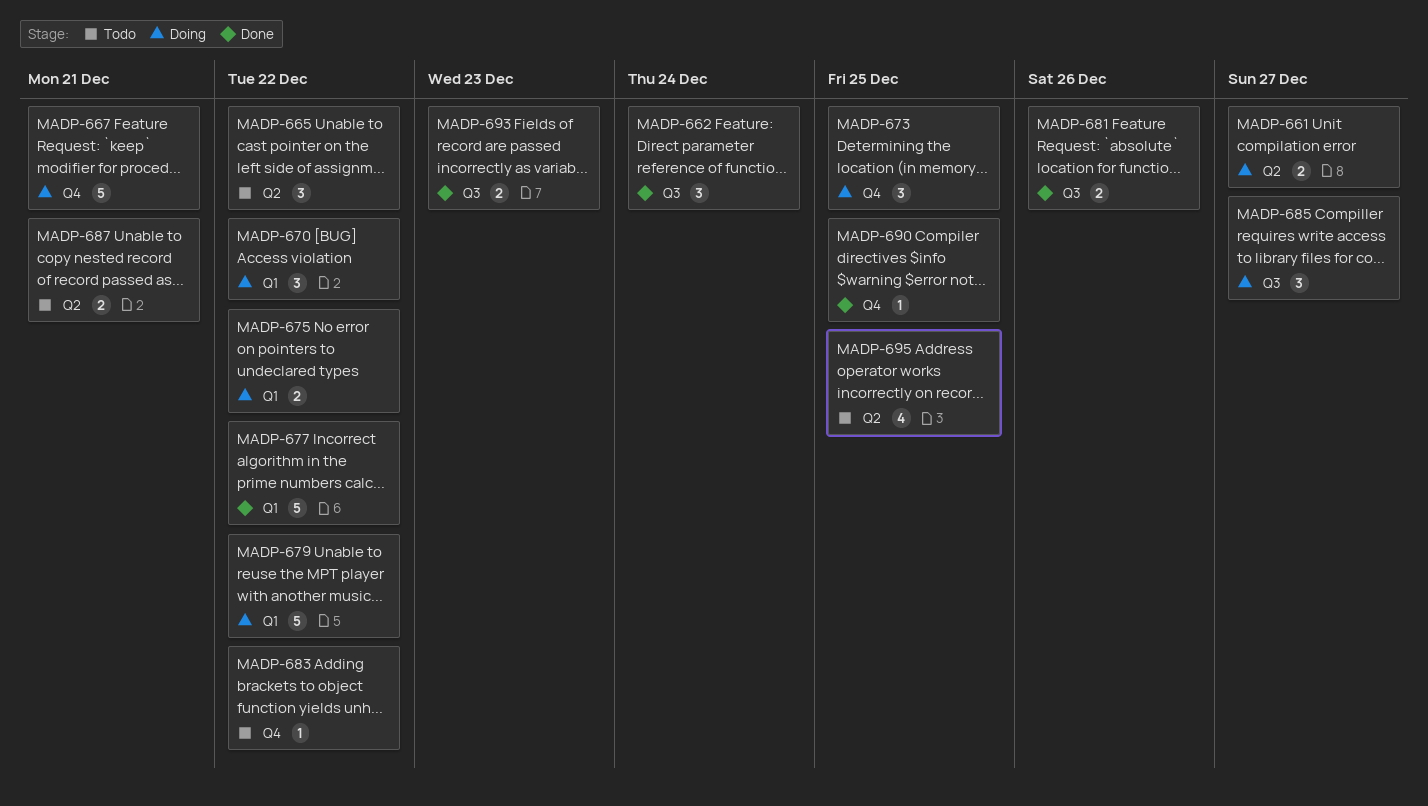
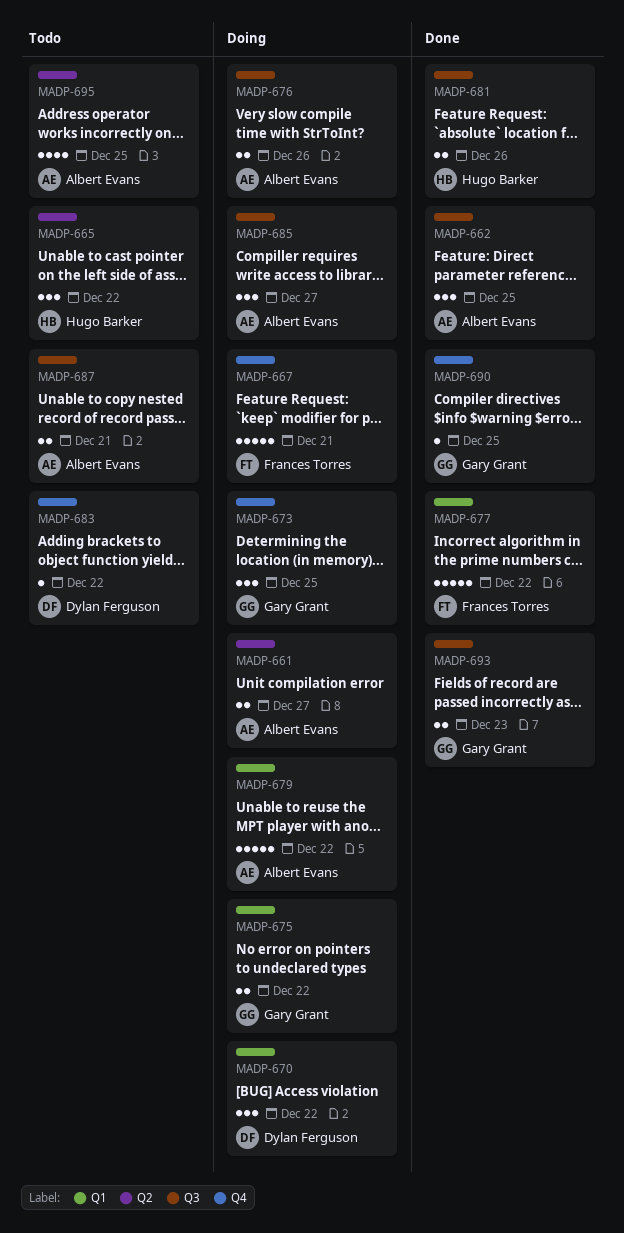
MADP-662, due: Dec 24 -> Dec 25
MADP-676: none -> present
MADP-687, label: Q2 -> Q3

